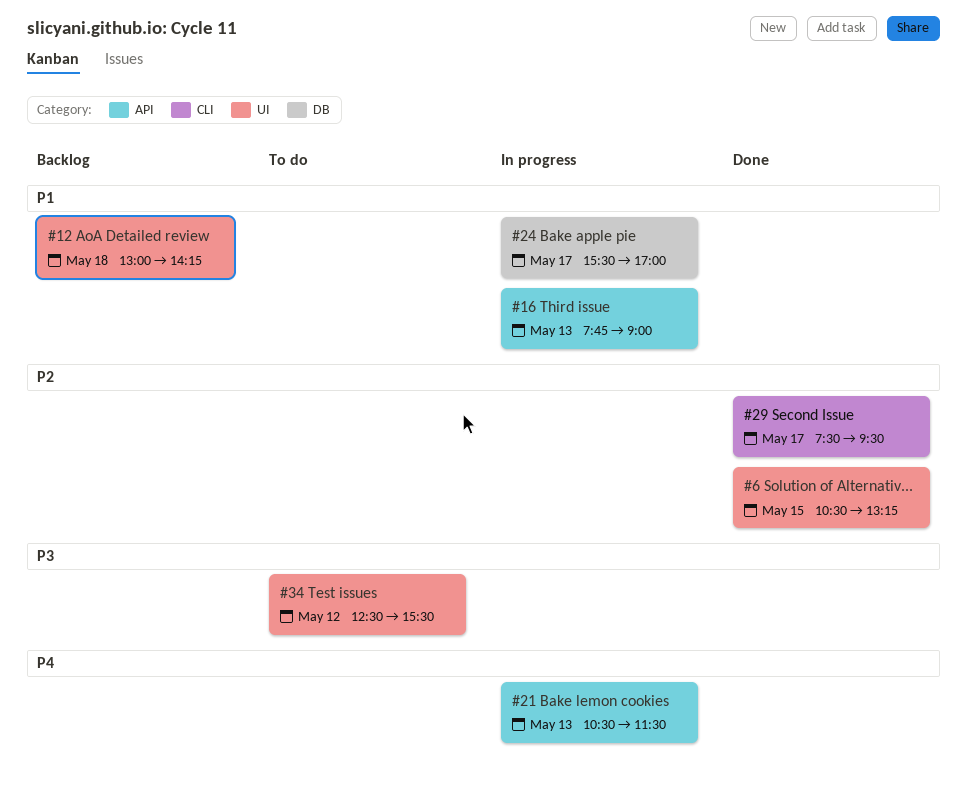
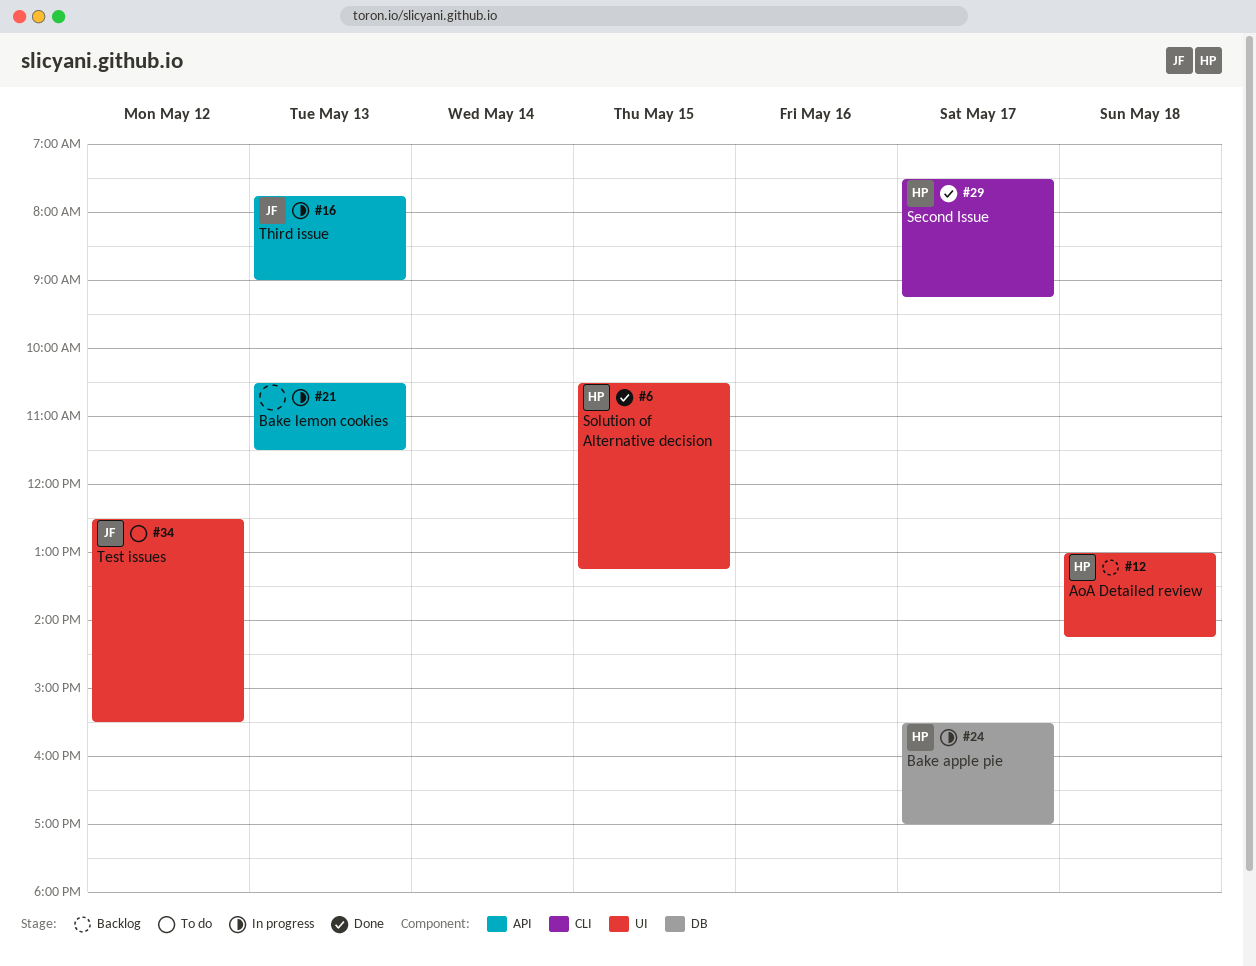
#29, ends: 09:30 -> 09:15

